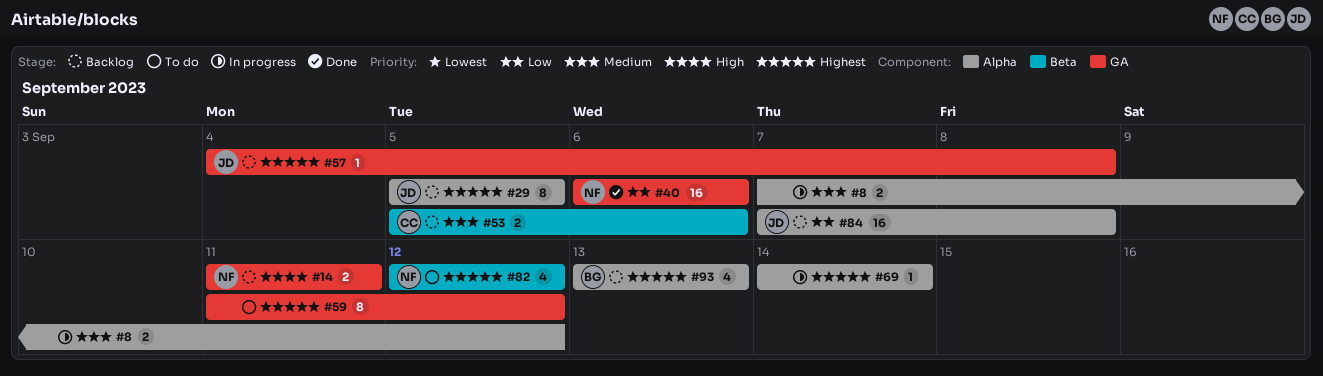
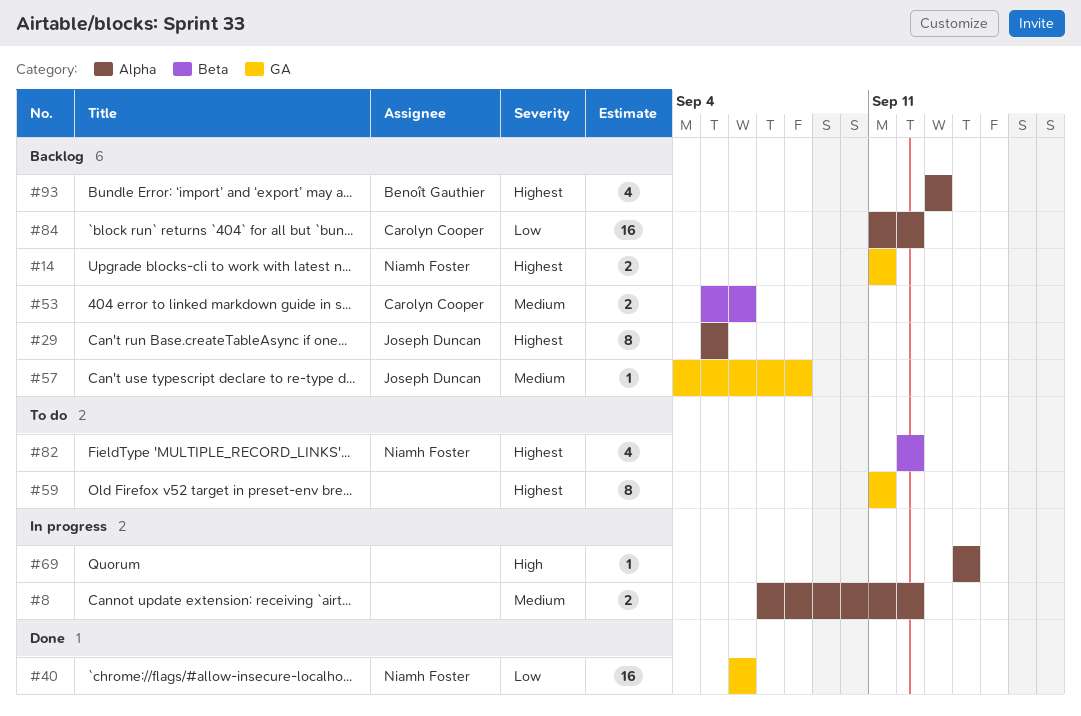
#14, priority: High -> Highest
#57, priority: Highest -> Medium
#59, due: Sep 12 -> Sep 11
#69, priority: Highest -> High
#84, owner: Joseph Duncan -> Carolyn Cooper
#84, start: Sep 7 -> Sep 11
#84, due: Sep 8 -> Sep 12

